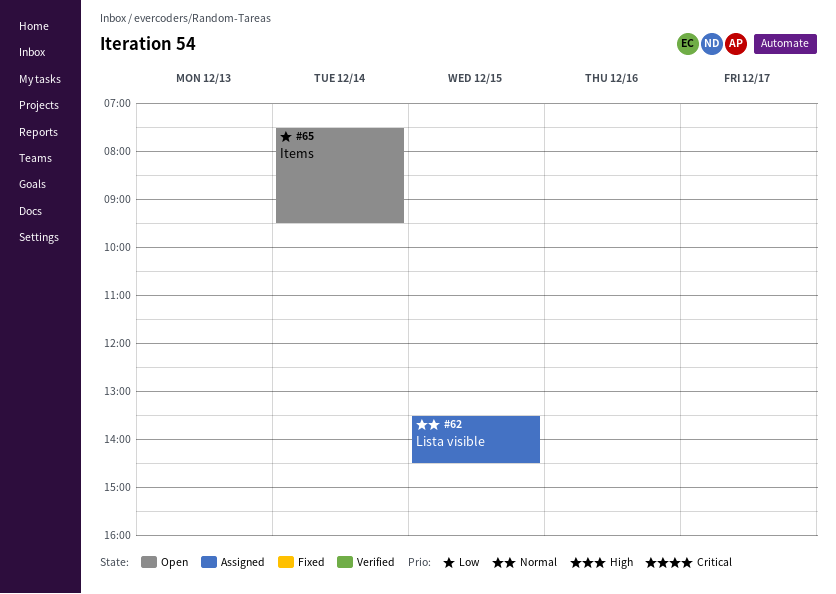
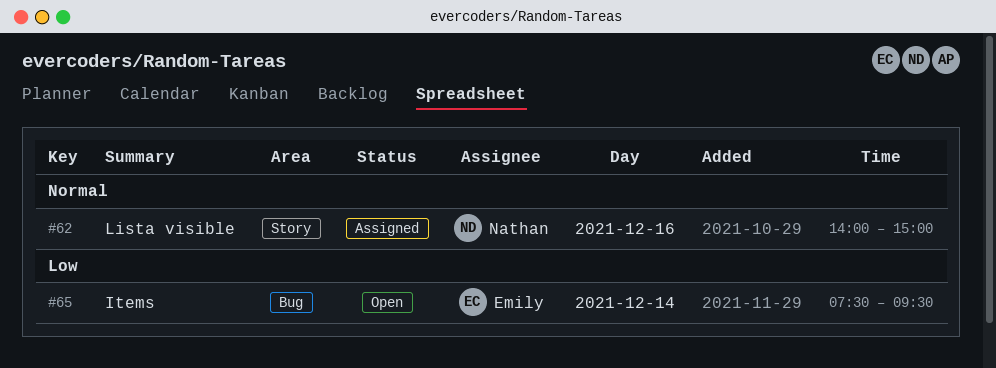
#62, day: Dec 15 -> Dec 16
#62, begins: 13:30 -> 14:00
#62, ends: 14:30 -> 15:00

